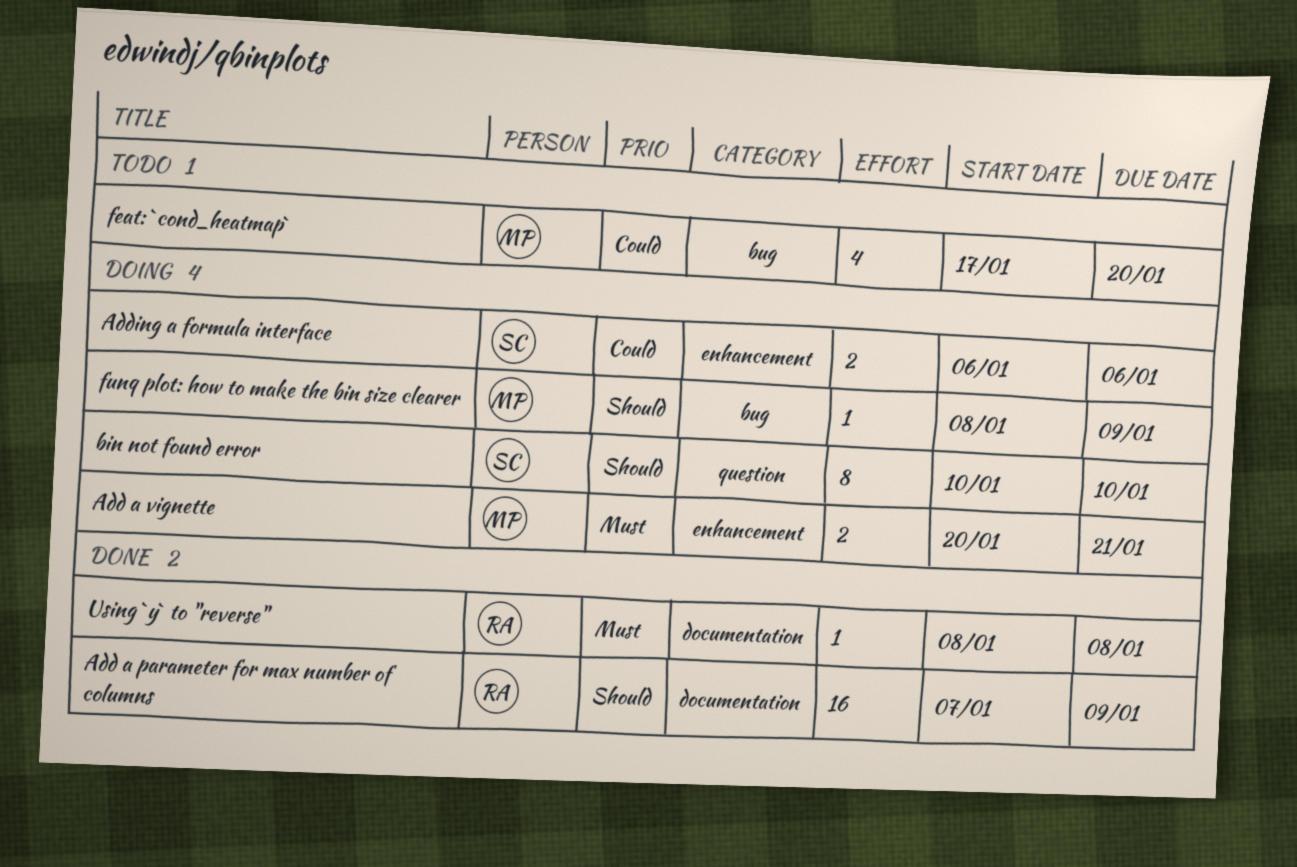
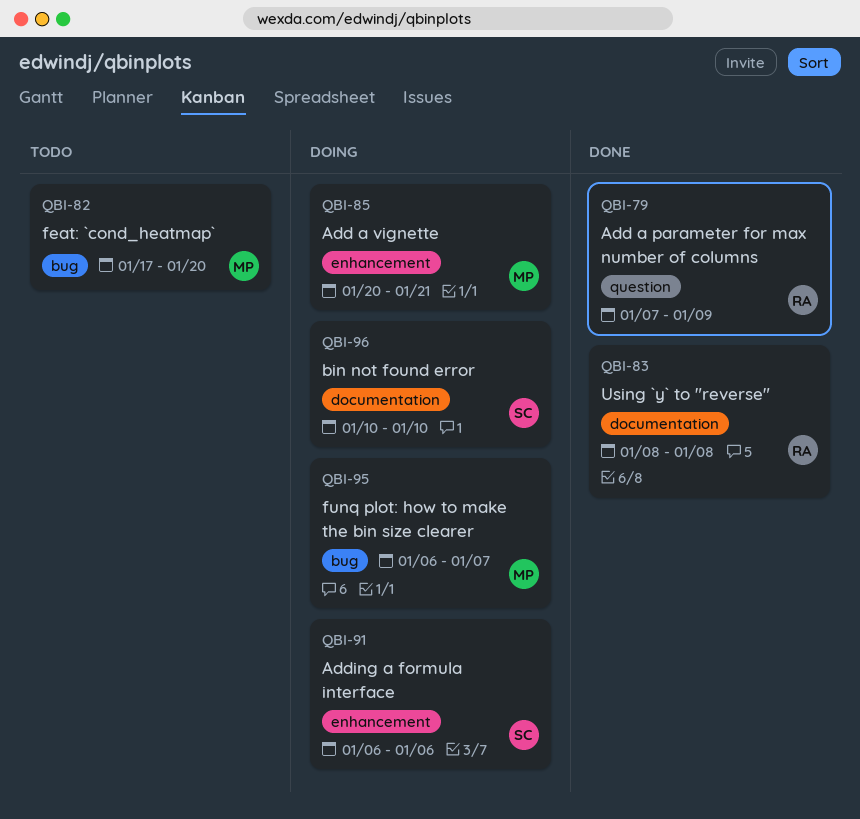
Add a parameter for max number of columns, label: documentation -> question
bin not found error, label: question -> documentation
funq plot: how to make the bin size clearer, start: Jan 8 -> Jan 6
funq plot: how to make the bin size clearer, due: Jan 9 -> Jan 7

